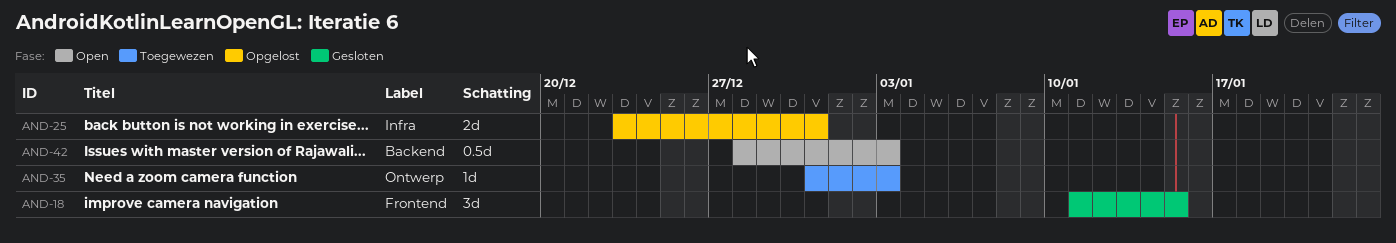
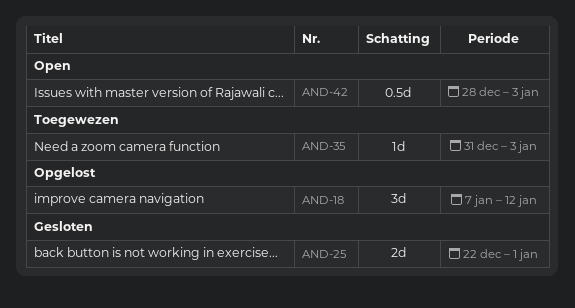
AND-18, status: Gesloten -> Opgelost
AND-18, start: Jan 11 -> Jan 7
AND-18, due: Jan 15 -> Jan 12
AND-25, status: Opgelost -> Gesloten
AND-25, start: Dec 23 -> Dec 22
AND-25, due: Dec 31 -> Jan 1

